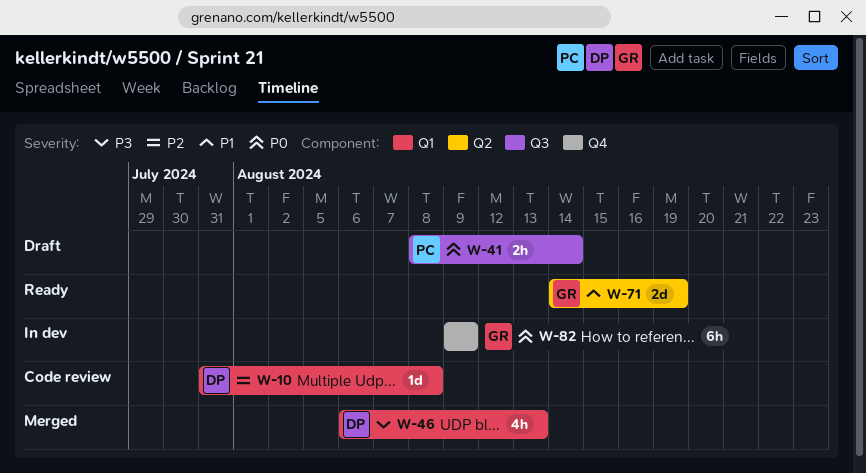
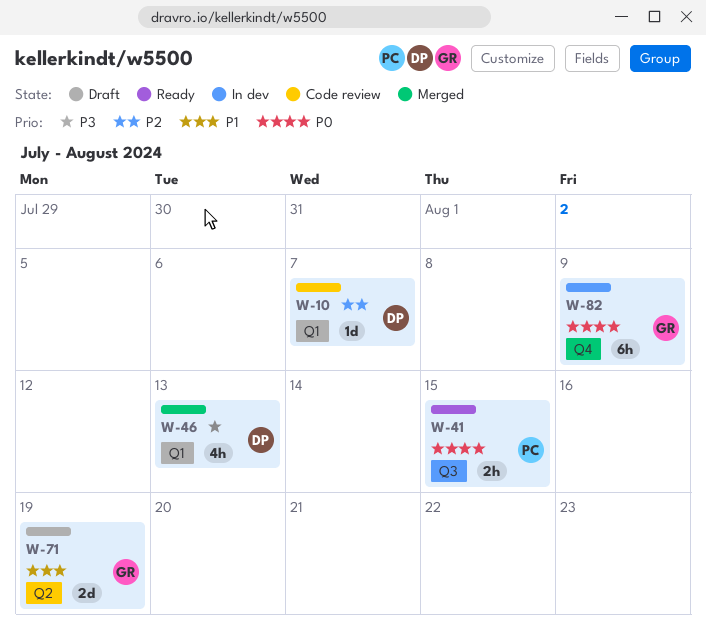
W-10, due: Aug 8 -> Aug 7
W-41, status: Draft -> Ready
W-41, due: Aug 14 -> Aug 15
W-71, status: Ready -> Draft

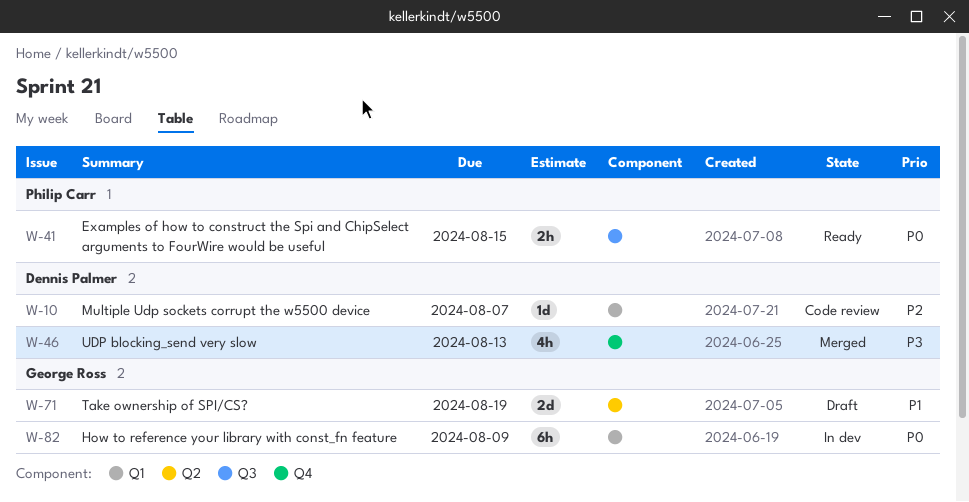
W-46, label: Q1 -> Q4
W-82, label: Q4 -> Q1

